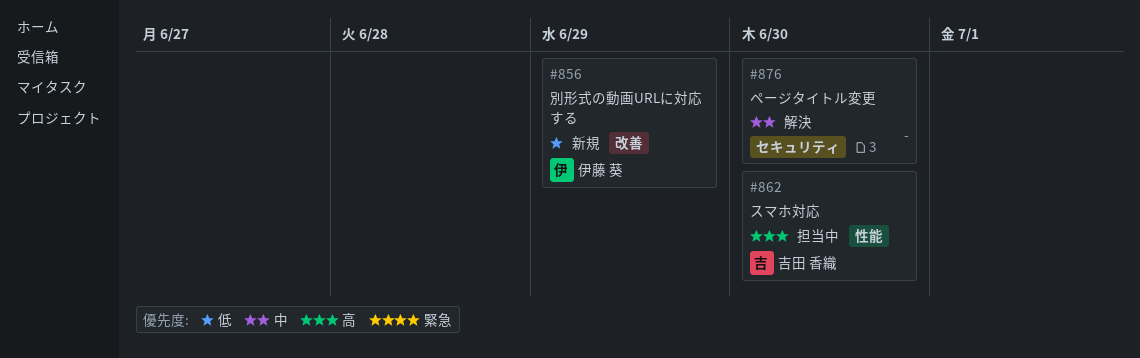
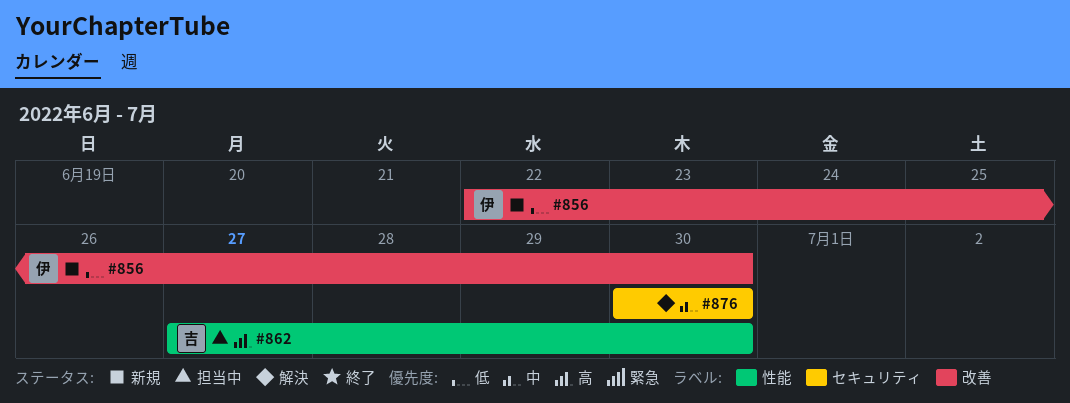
#856, due: Jun 29 -> Jun 30

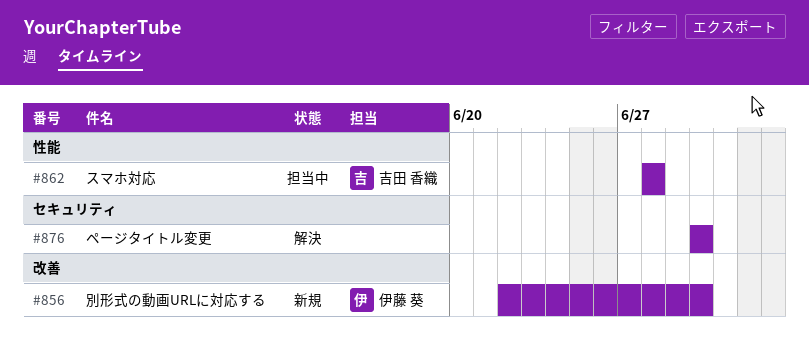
#862, start: Jun 27 -> Jun 28
#862, due: Jun 30 -> Jun 28

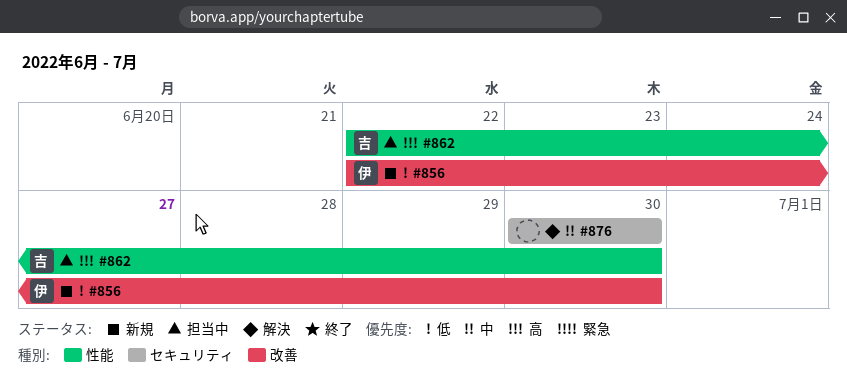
#862, start: Jun 28 -> Jun 22
#862, due: Jun 28 -> Jun 30

